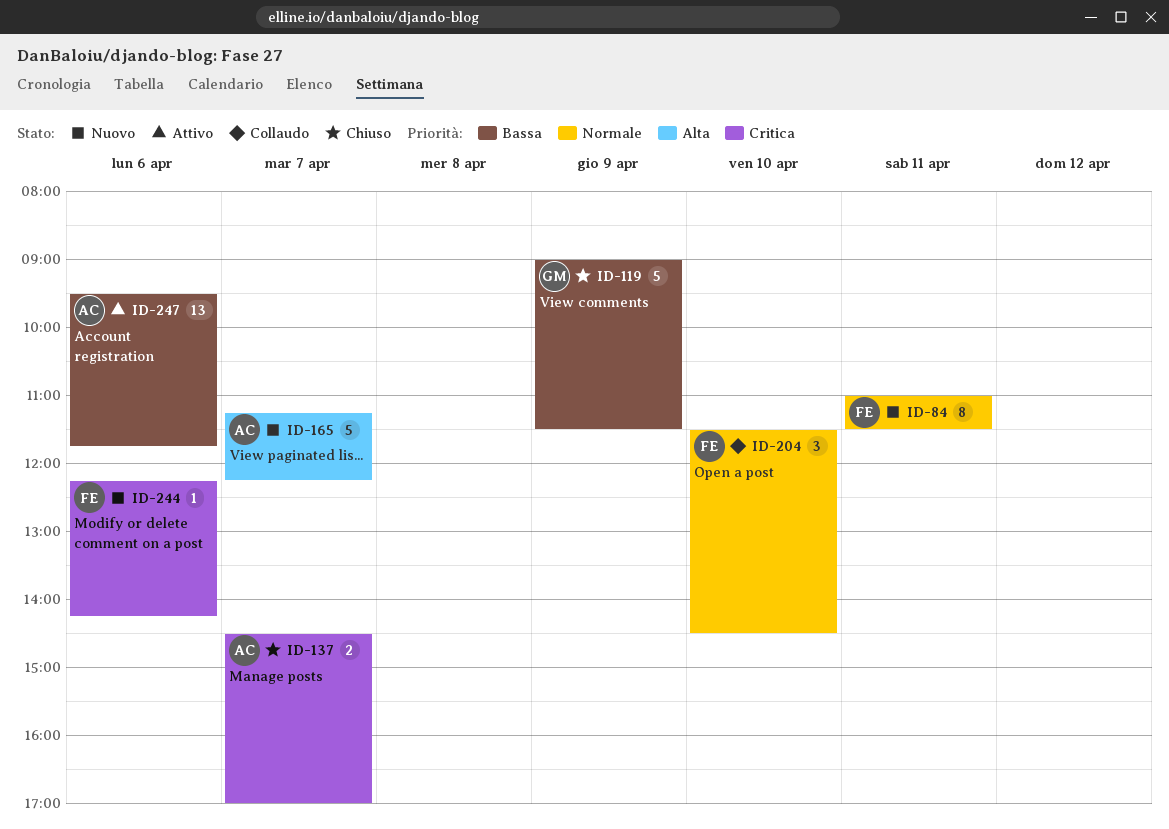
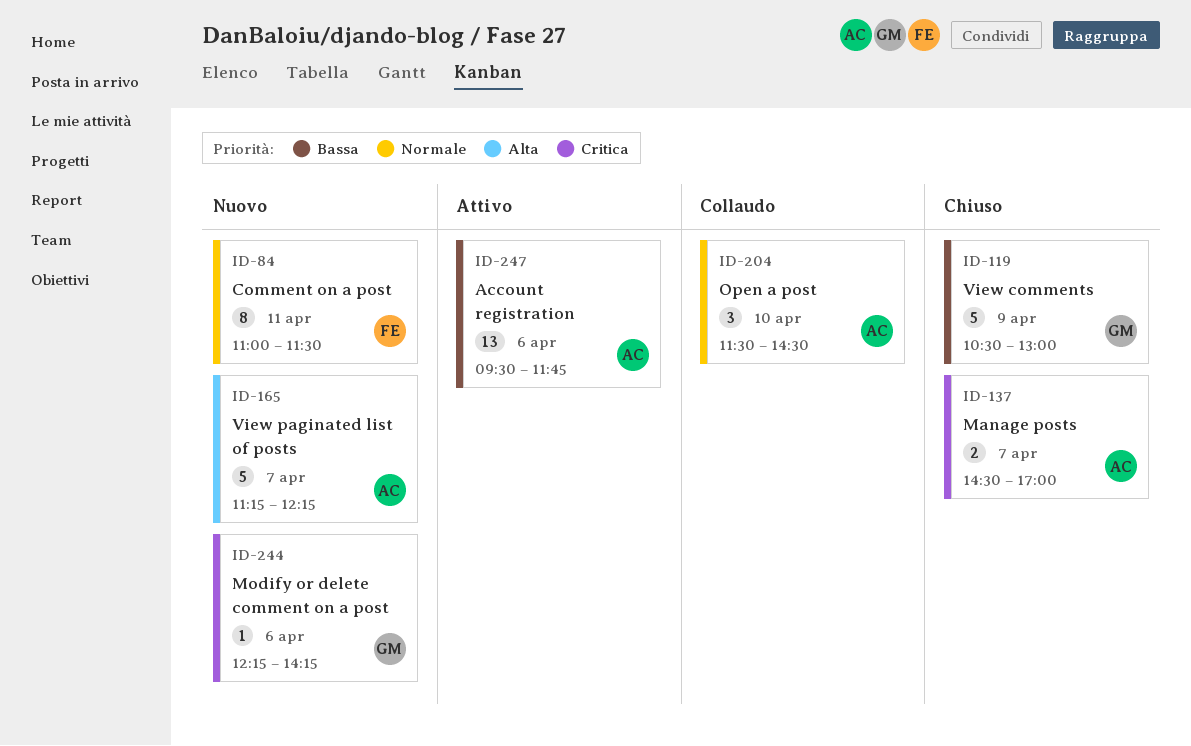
ID-119, begins: 09:00 -> 10:30
ID-119, ends: 11:30 -> 13:00
ID-204, owner: FE -> AC
ID-244, owner: FE -> GM

